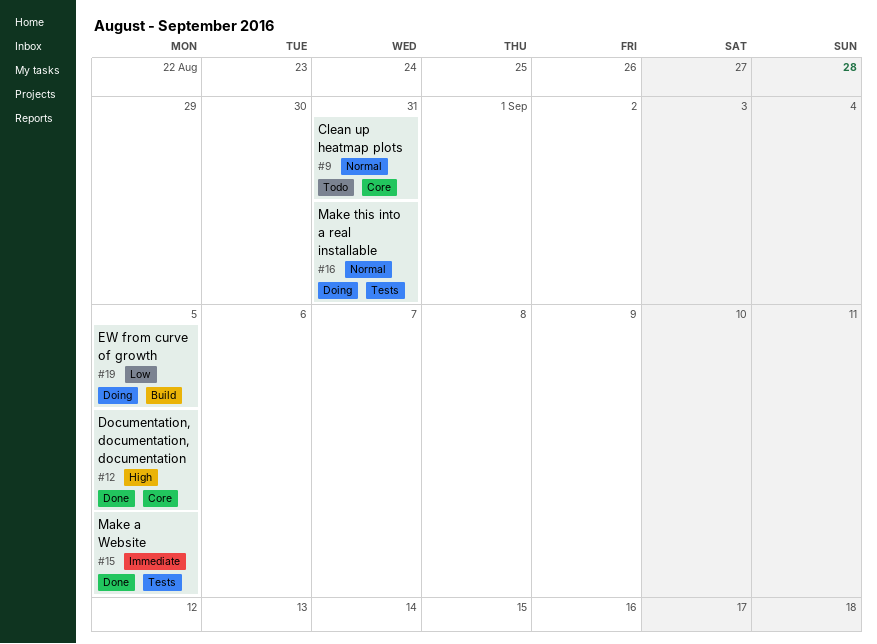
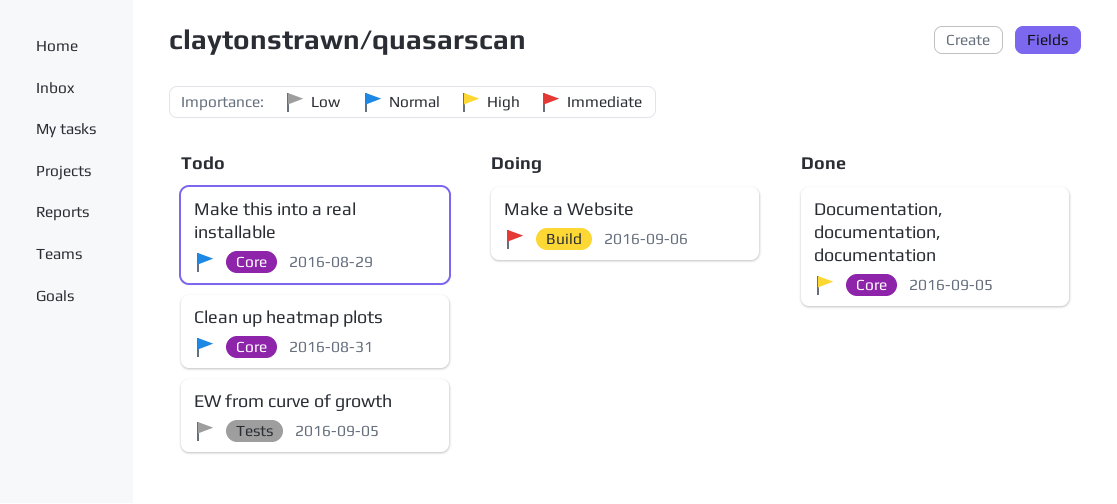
EW from curve of growth, status: Doing -> Todo
EW from curve of growth, label: Build -> Tests
Make a Website, status: Done -> Doing
Make a Website, label: Tests -> Build
Make a Website, due: Sep 5 -> Sep 6
Make this into a real installable, status: Doing -> Todo
Make this into a real installable, label: Tests -> Core
Make this into a real installable, due: Aug 31 -> Aug 29

